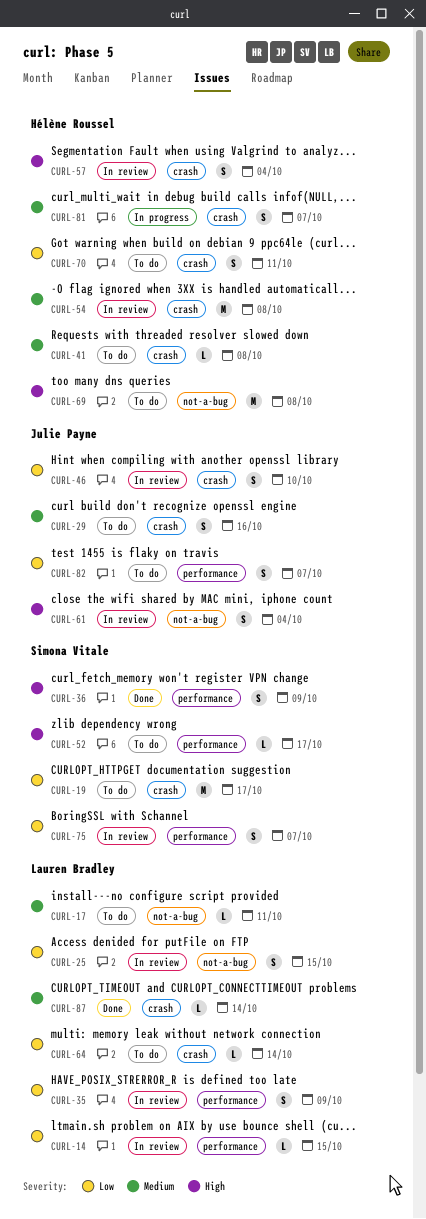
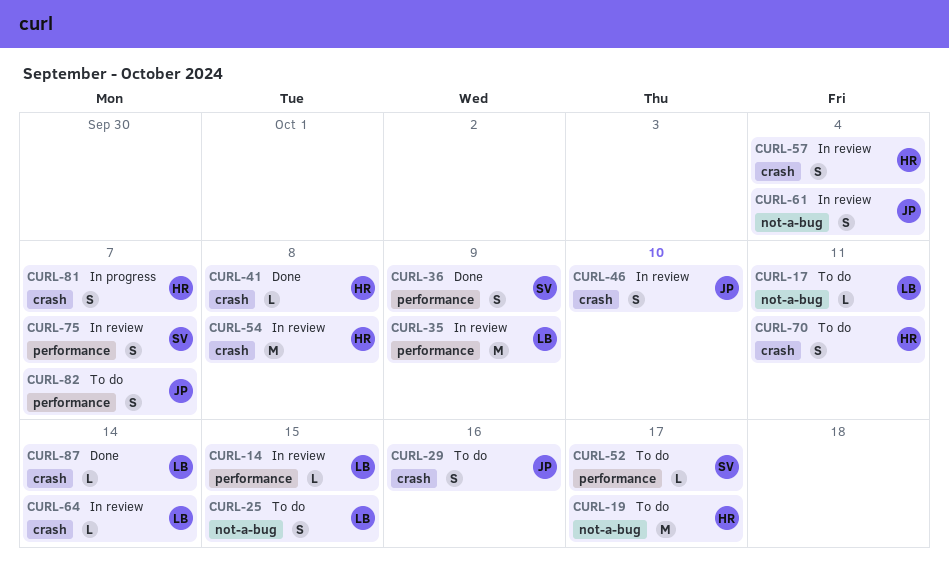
CURL-19, owner: Simona Vitale -> Hélène Roussel
CURL-19, label: crash -> not-a-bug
CURL-25, status: In review -> To do
CURL-35, estimate: S -> M
CURL-41, status: To do -> Done
CURL-64, status: To do -> In review
CURL-69: present -> none

